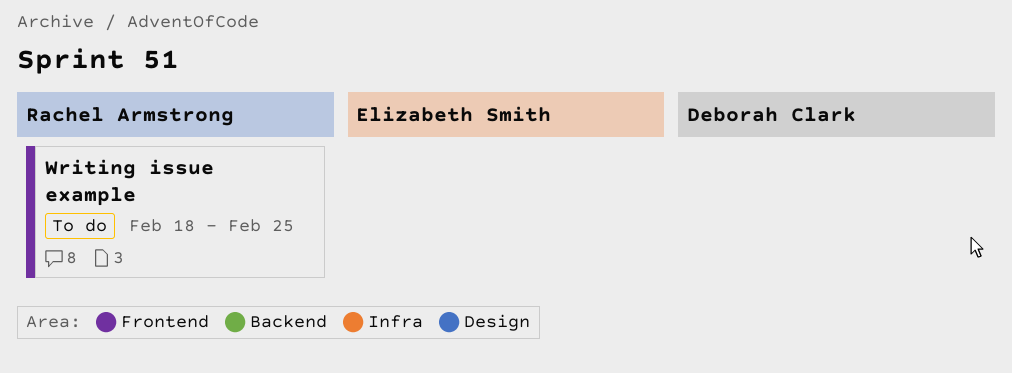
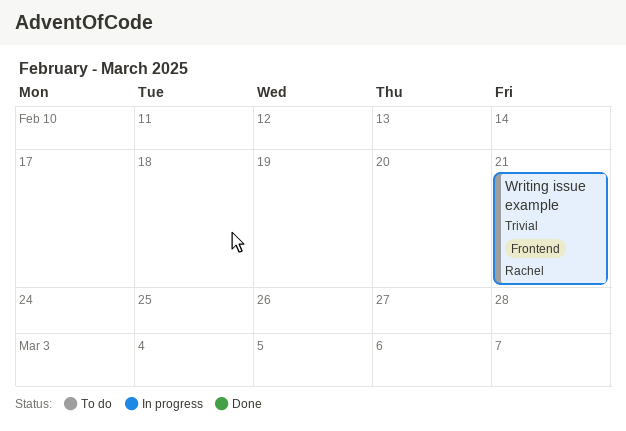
Writing issue example, due: Feb 25 -> Feb 21

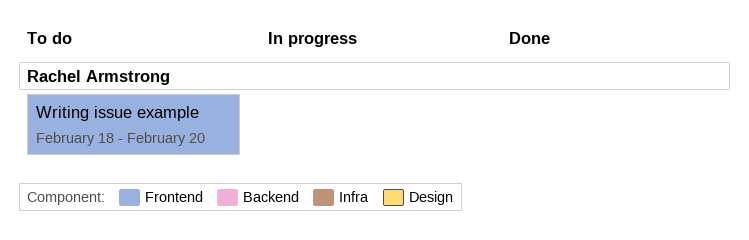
Writing issue example, due: Feb 21 -> Feb 20

